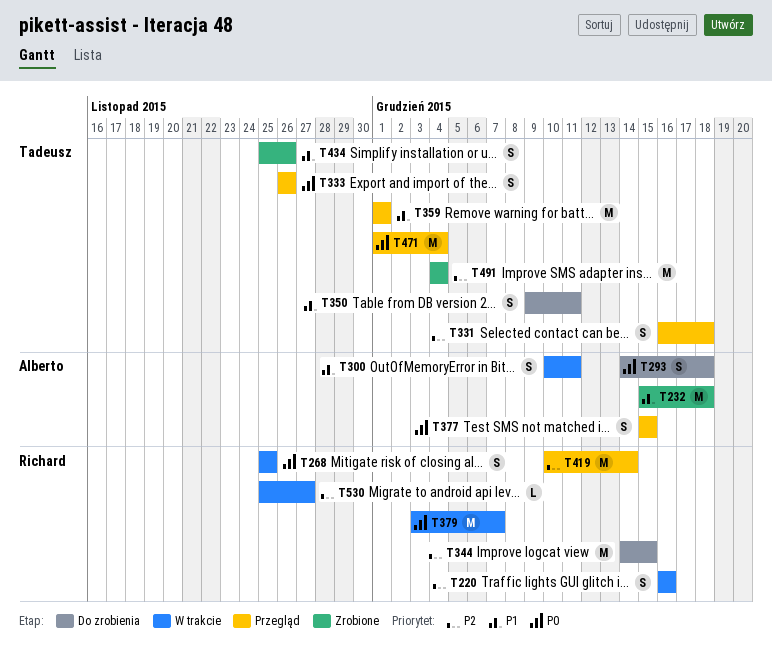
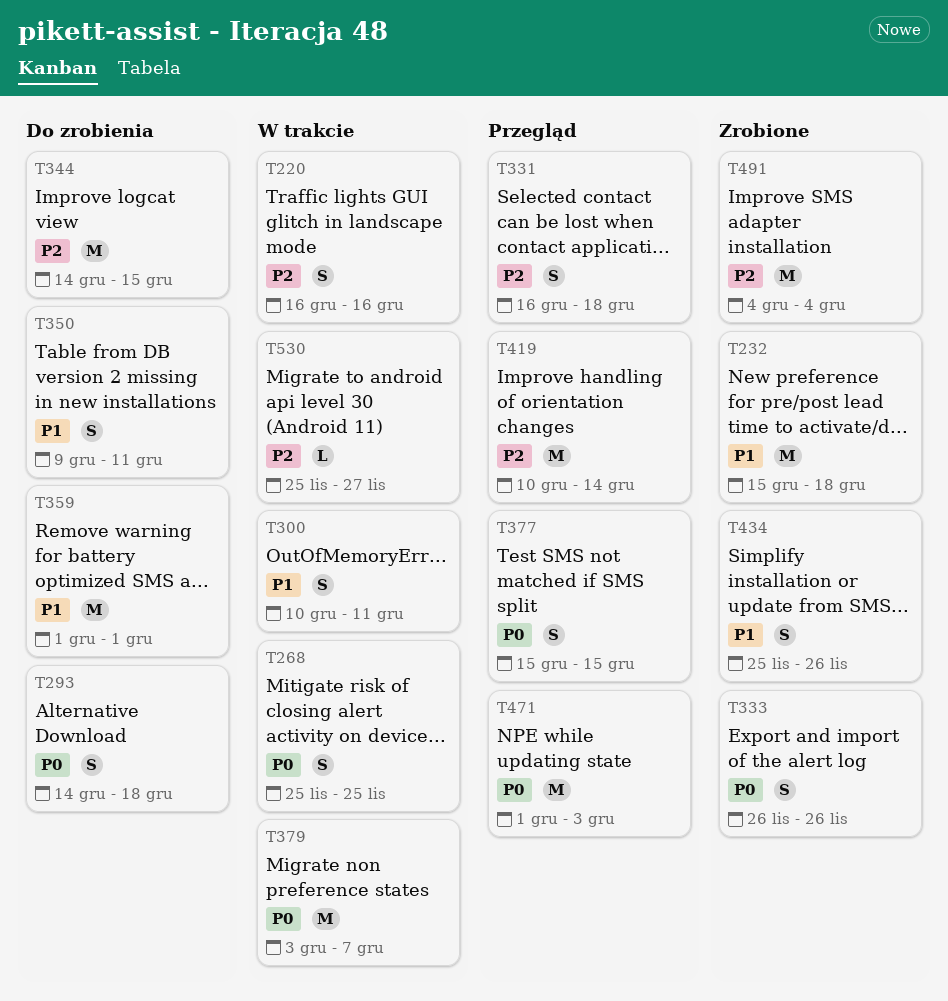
T333, status: Przegląd -> Zrobione
T359, status: Przegląd -> Do zrobienia
T471, due: Dec 4 -> Dec 3

